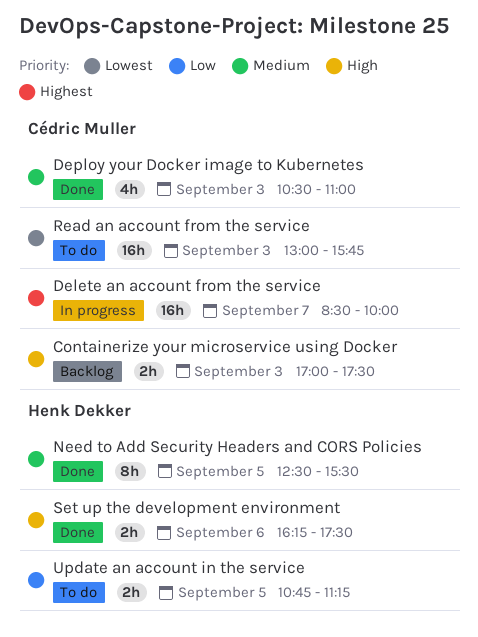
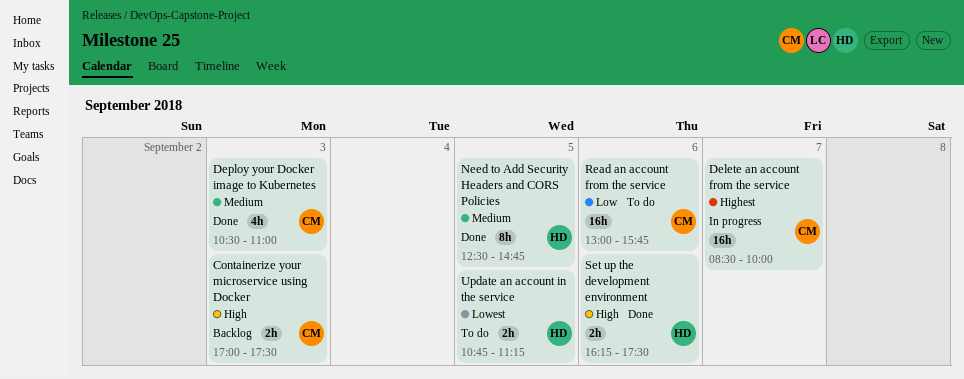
Need to Add Security Headers and CORS Policies, ends: 15:30 -> 14:45
Read an account from the service, priority: Lowest -> Low
Read an account from the service, day: Sep 3 -> Sep 6
Update an account in the service, priority: Low -> Lowest

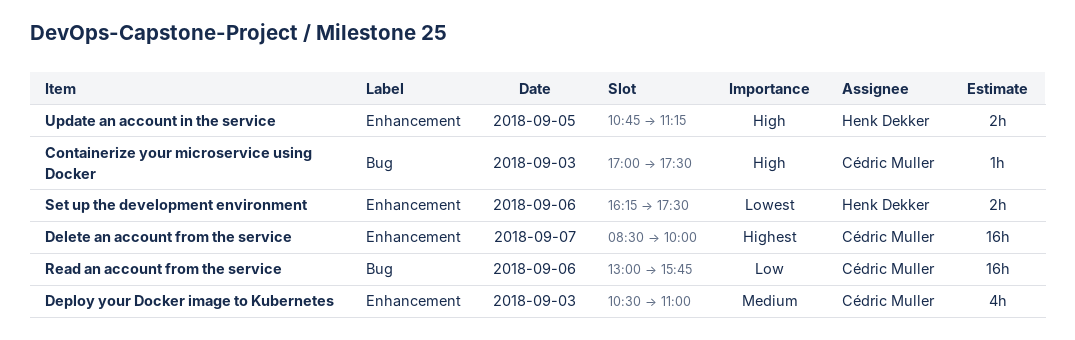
Containerize your microservice using Docker, estimate: 2h -> 1h
Need to Add Security Headers and CORS Policies: present -> none
Set up the development environment, priority: High -> Lowest
Update an account in the service, priority: Lowest -> High

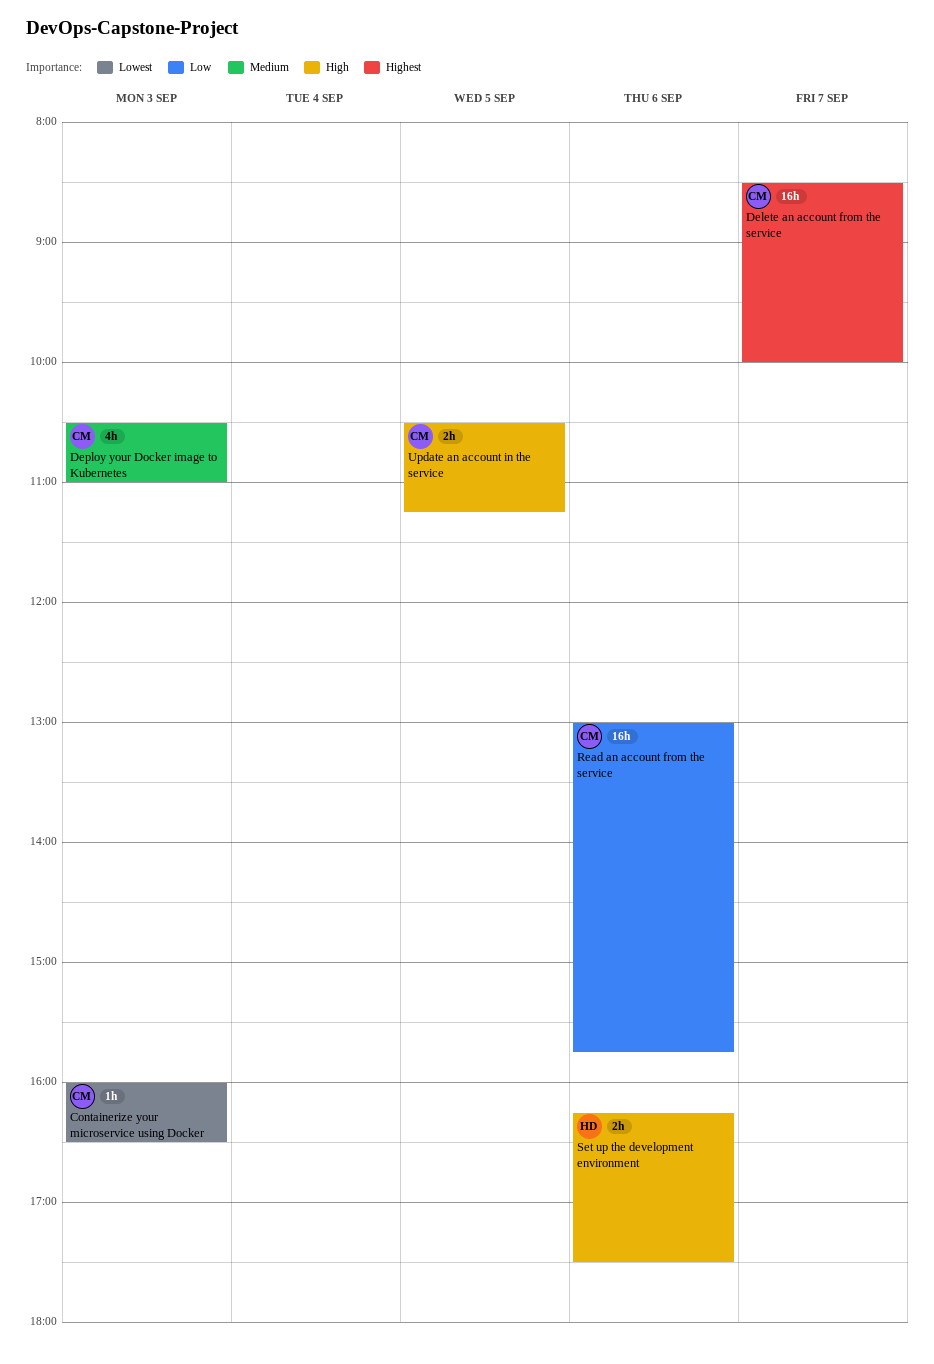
Containerize your microservice using Docker, priority: High -> Lowest
Containerize your microservice using Docker, begins: 17:00 -> 16:00
Containerize your microservice using Docker, ends: 17:30 -> 16:30
Set up the development environment, priority: Lowest -> High
Update an account in the service, owner: Henk Dekker -> Cédric Muller
Update an account in the service, begins: 10:45 -> 10:30

